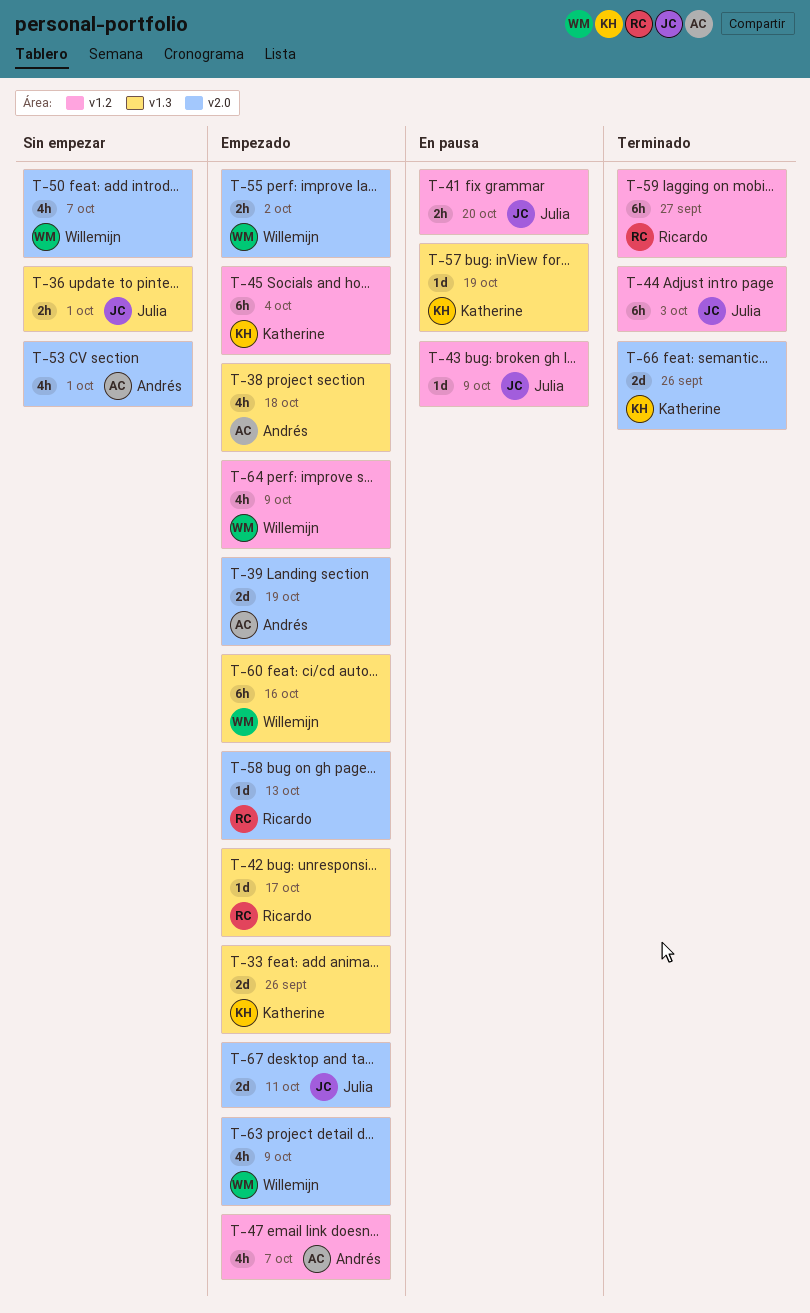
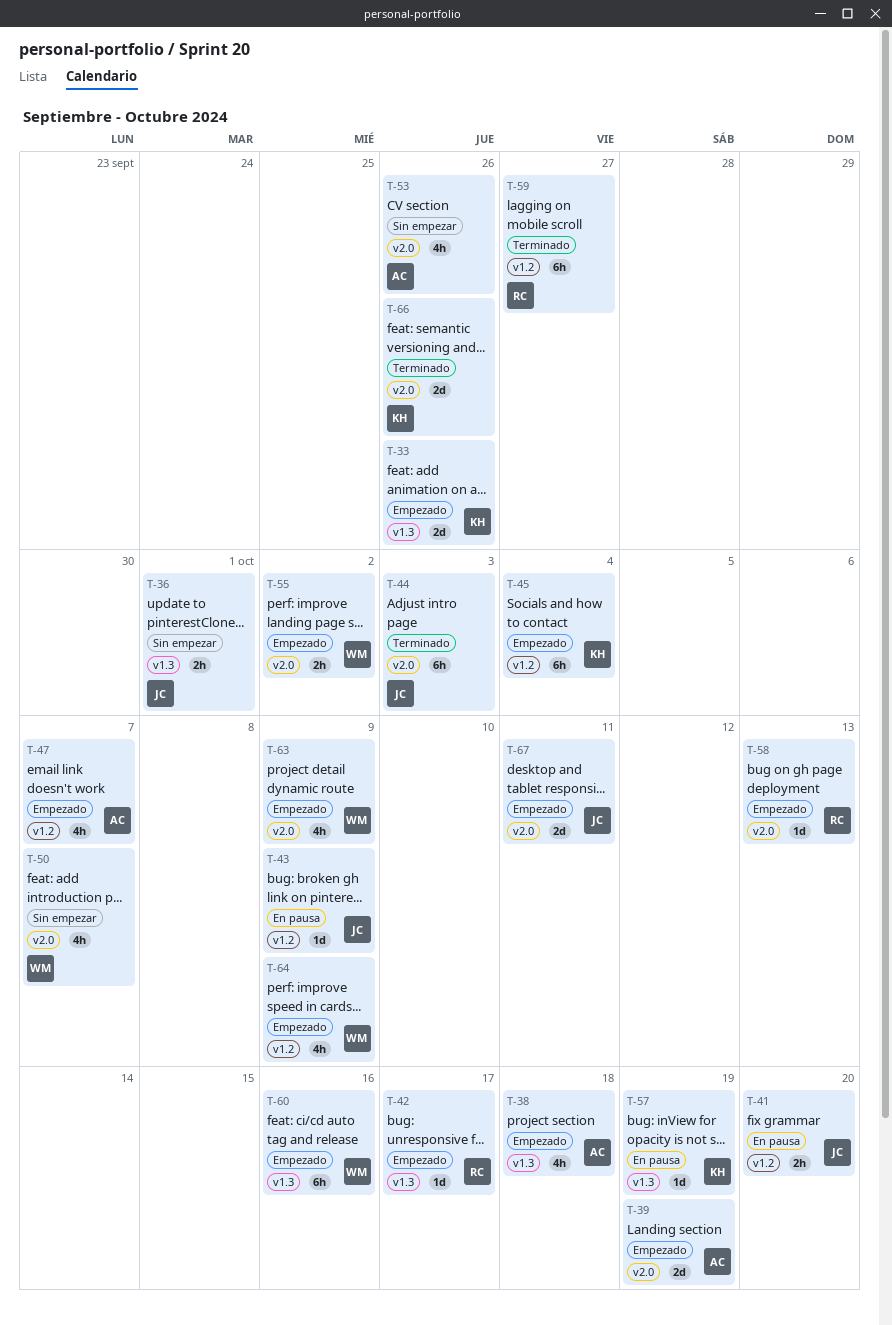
T-44, label: v1.2 -> v2.0
T-53, due: Oct 1 -> Sep 26

